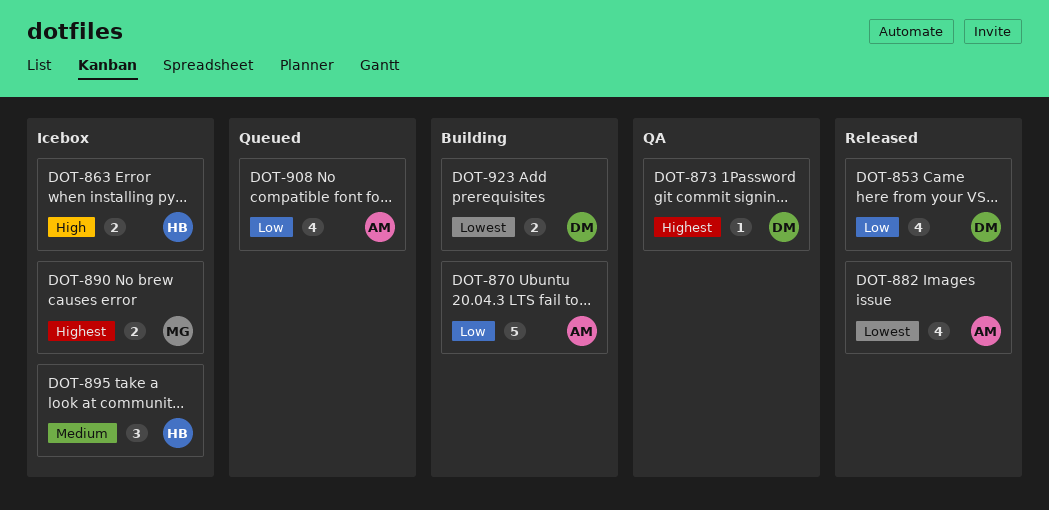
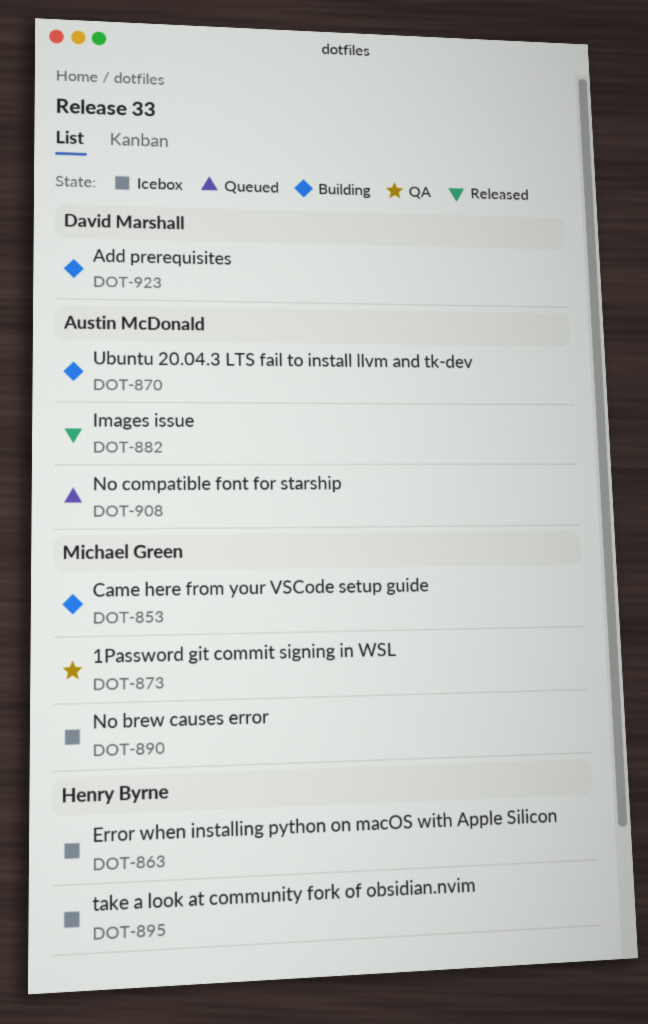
DOT-853, status: Released -> Building
DOT-853, owner: David Marshall -> Michael Green
DOT-873, owner: David Marshall -> Michael Green

